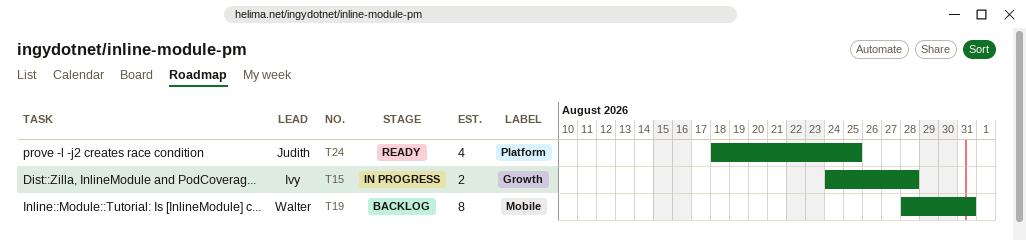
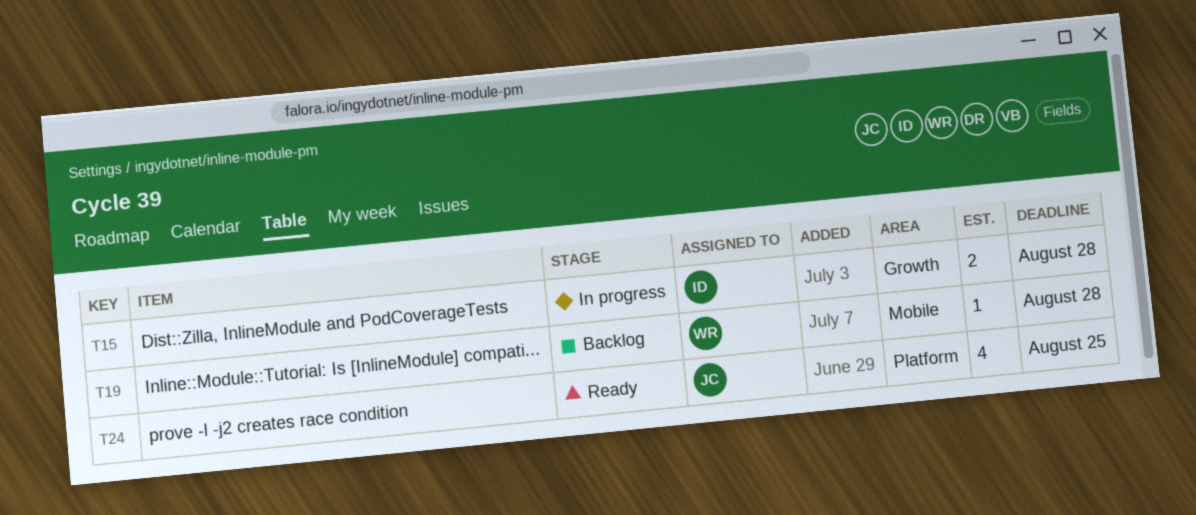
T19, estimate: 8 -> 1
T19, due: Aug 31 -> Aug 28

